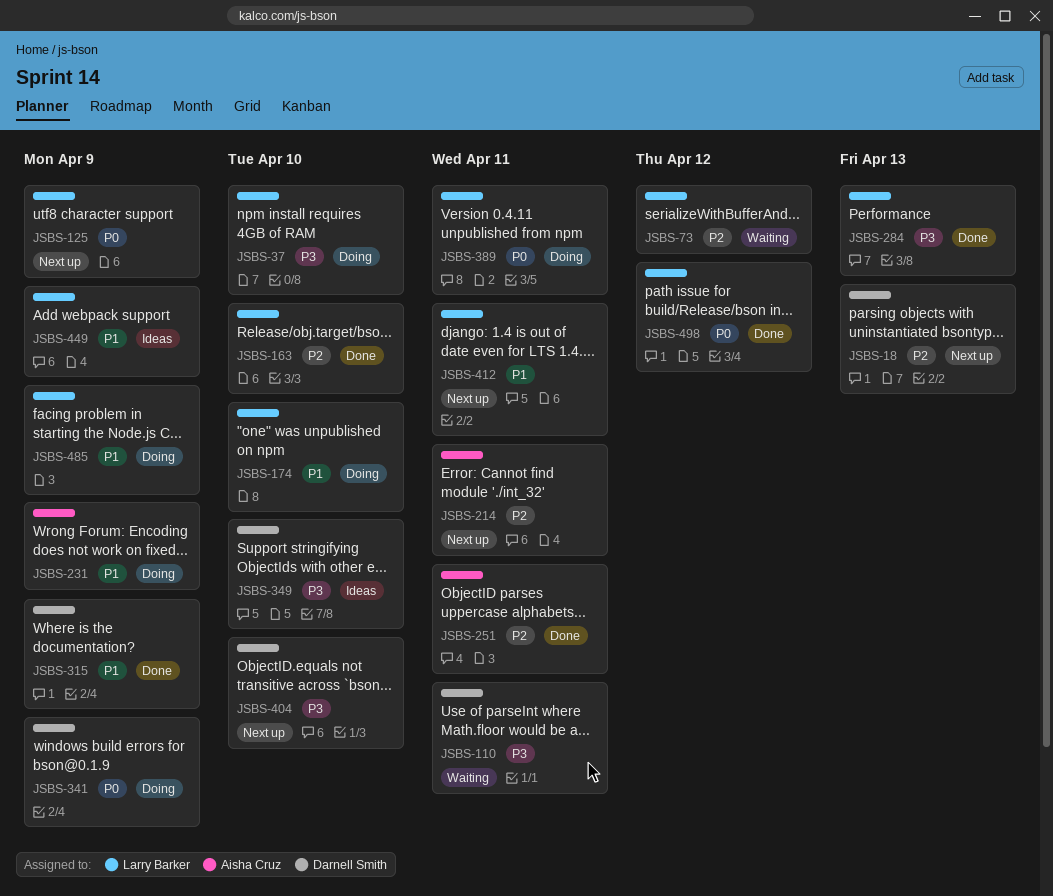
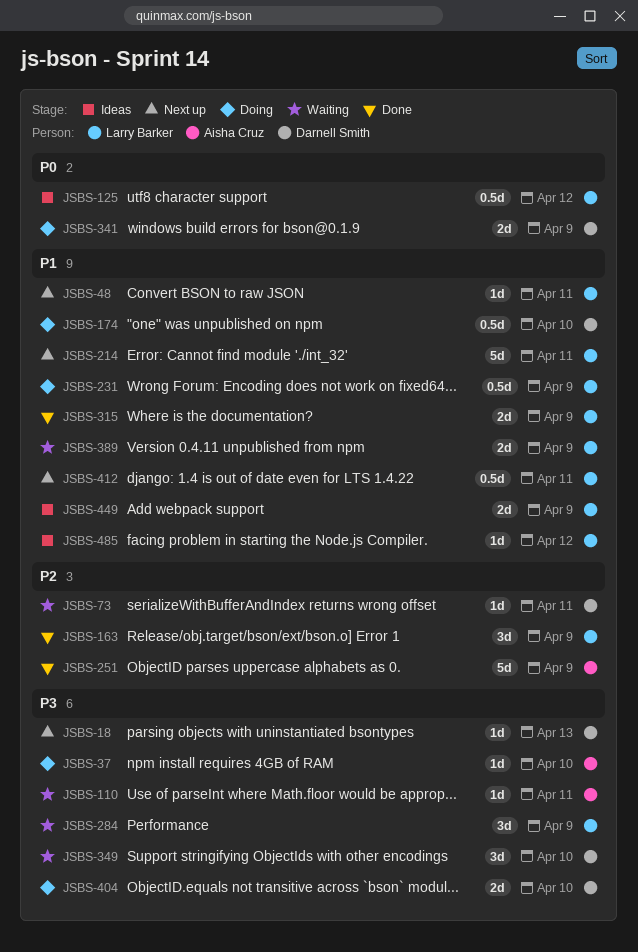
JSBS-18, priority: P2 -> P3
JSBS-37, owner: Larry Barker -> Aisha Cruz
JSBS-48: none -> present
JSBS-73, owner: Larry Barker -> Darnell Smith
JSBS-73, due: Apr 12 -> Apr 11
JSBS-110, owner: Darnell Smith -> Aisha Cruz
JSBS-125, status: Next up -> Ideas
JSBS-125, due: Apr 9 -> Apr 12
JSBS-163, due: Apr 10 -> Apr 9
JSBS-174, owner: Larry Barker -> Darnell Smith
JSBS-214, owner: Aisha Cruz -> Larry Barker
JSBS-214, priority: P2 -> P1
JSBS-231, owner: Aisha Cruz -> Larry Barker
JSBS-251, due: Apr 11 -> Apr 9
JSBS-284, status: Done -> Waiting
JSBS-284, due: Apr 13 -> Apr 9
JSBS-315, owner: Darnell Smith -> Larry Barker
JSBS-349, status: Ideas -> Waiting
JSBS-389, status: Doing -> Waiting
JSBS-389, priority: P0 -> P1
JSBS-389, due: Apr 11 -> Apr 9
JSBS-404, status: Next up -> Doing
JSBS-485, status: Doing -> Ideas
JSBS-485, due: Apr 9 -> Apr 12
JSBS-498: present -> none

